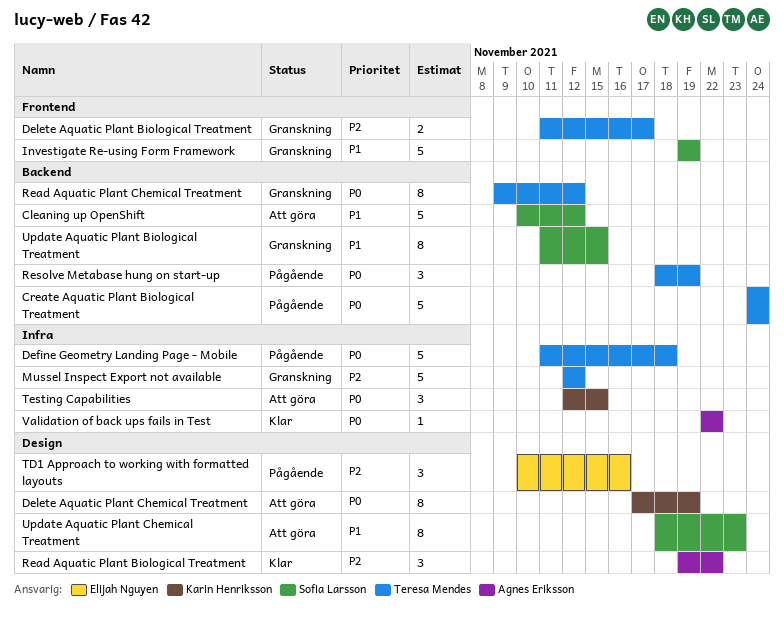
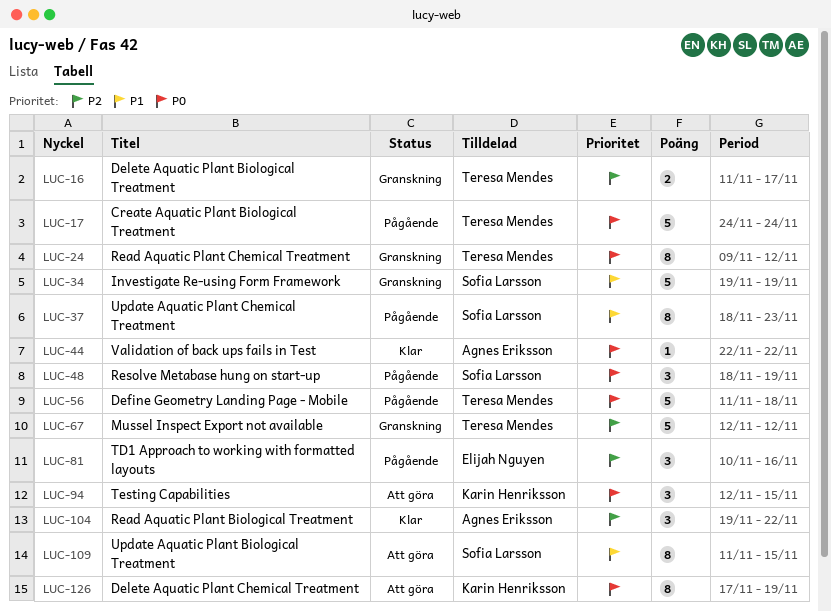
Cleaning up OpenShift: present -> none
Resolve Metabase hung on start-up, owner: Teresa Mendes -> Sofia Larsson
Update Aquatic Plant Biological Treatment, status: Granskning -> Att göra
Update Aquatic Plant Chemical Treatment, status: Att göra -> Pågående

